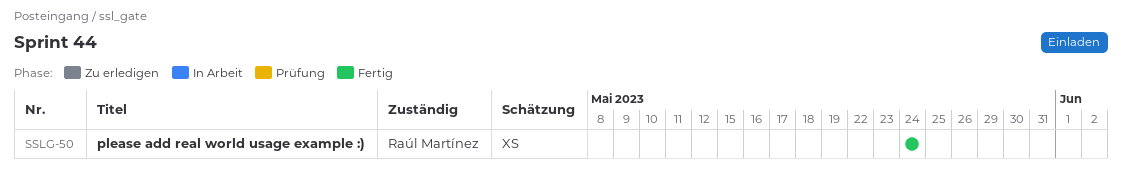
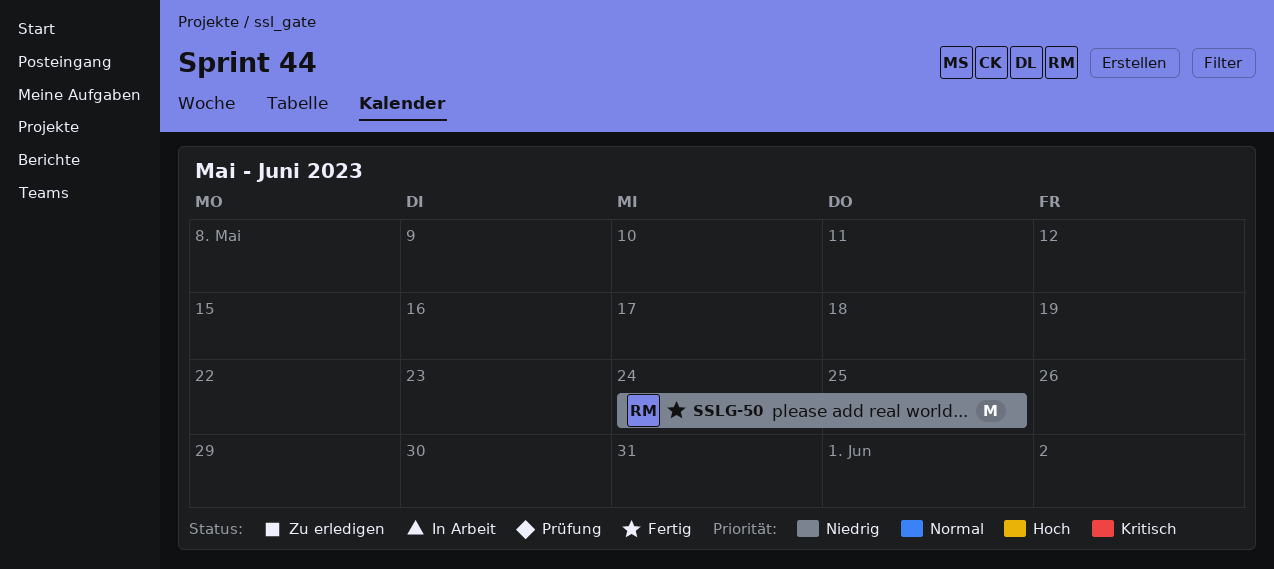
SSLG-50, estimate: XS -> M
SSLG-50, due: May 24 -> May 25

